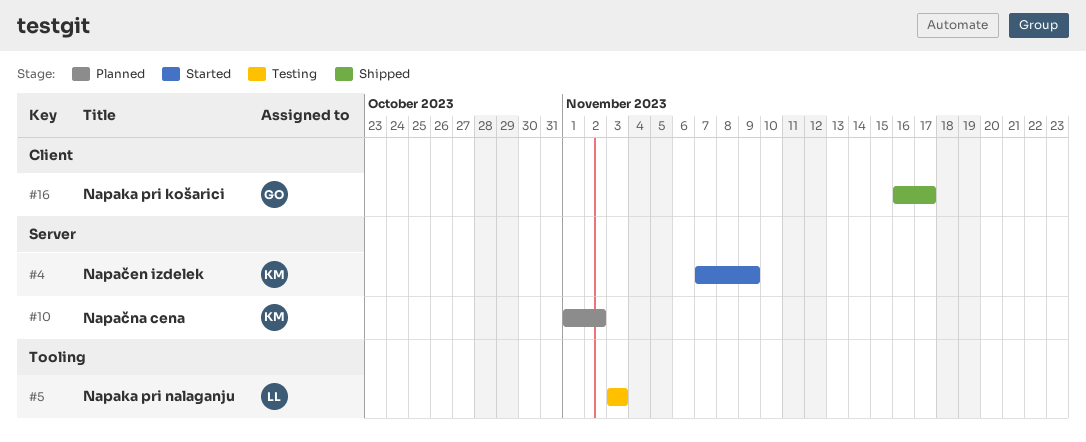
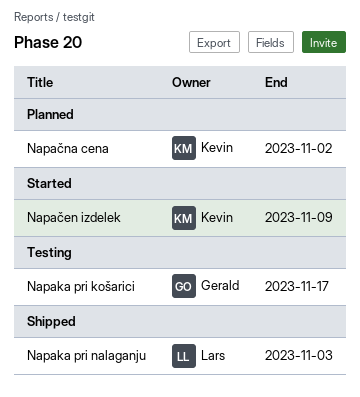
Napaka pri košarici, status: Shipped -> Testing
Napaka pri nalaganju, status: Testing -> Shipped

